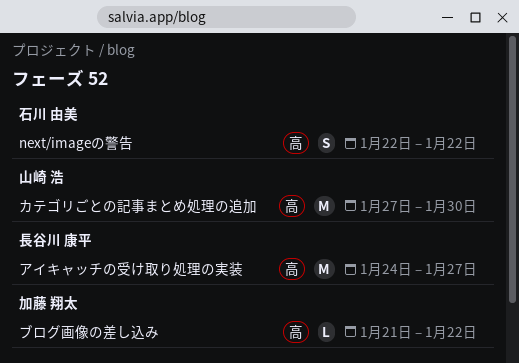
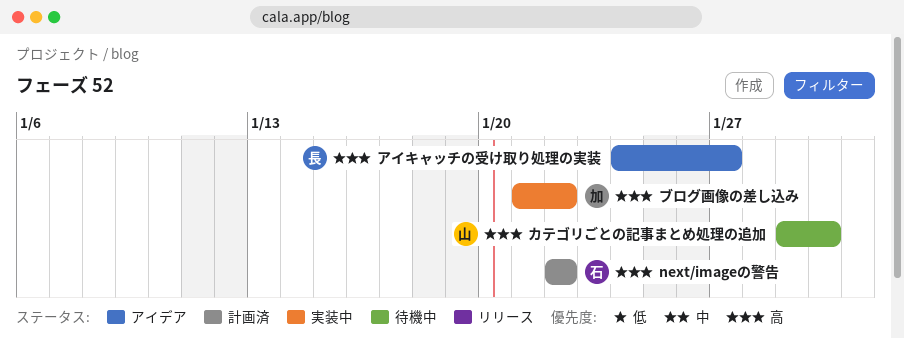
カテゴリごとの記事まとめ処理の追加, start: Jan 27 -> Jan 29

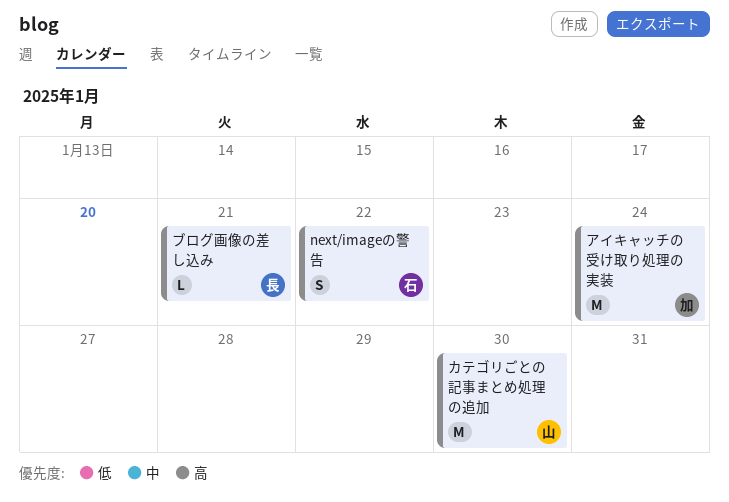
アイキャッチの受け取り処理の実装, owner: 長 -> 加
アイキャッチの受け取り処理の実装, due: Jan 27 -> Jan 24
ブログ画像の差し込み, owner: 加 -> 長
ブログ画像の差し込み, due: Jan 22 -> Jan 21

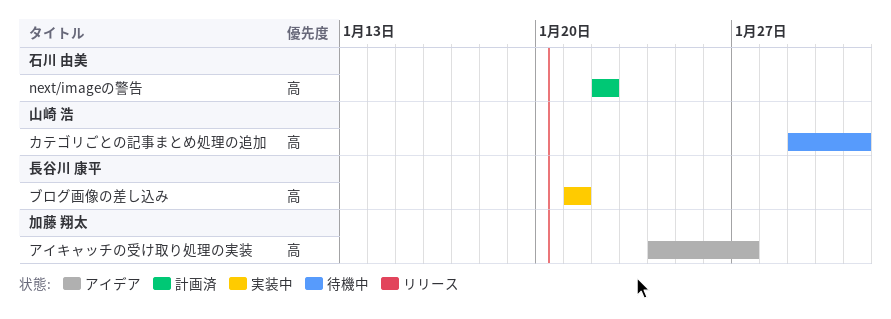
アイキャッチの受け取り処理の実装, due: Jan 24 -> Jan 27
カテゴリごとの記事まとめ処理の追加, due: Jan 30 -> Jan 31

